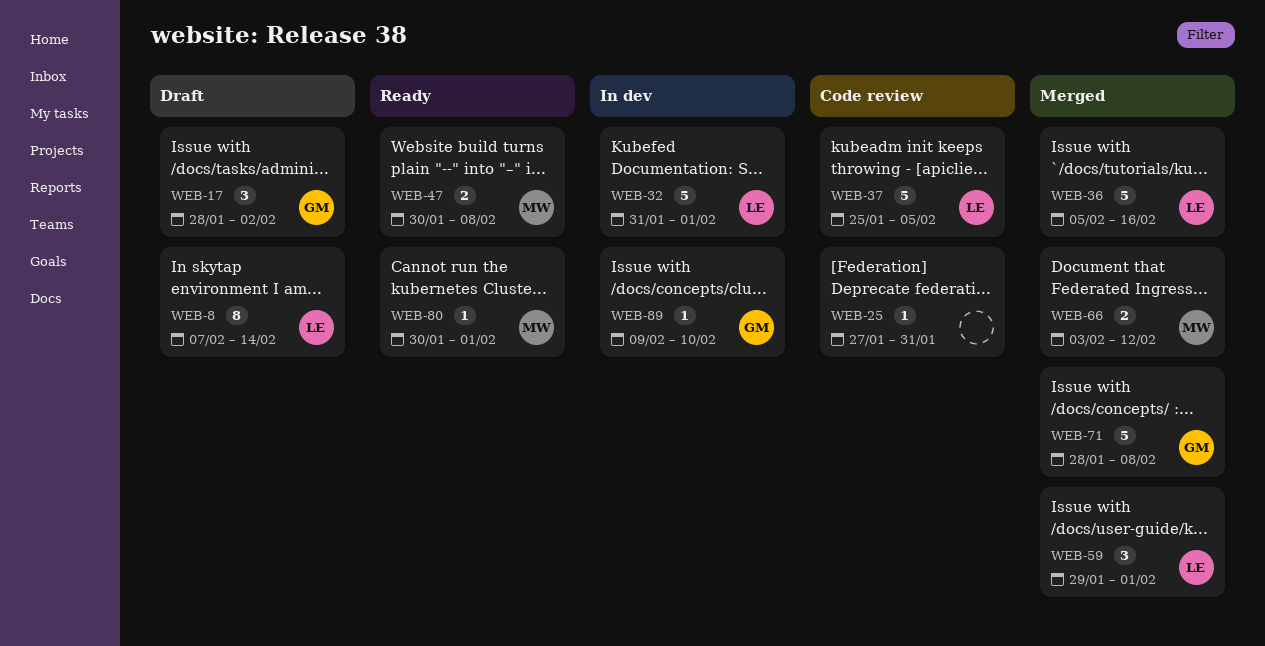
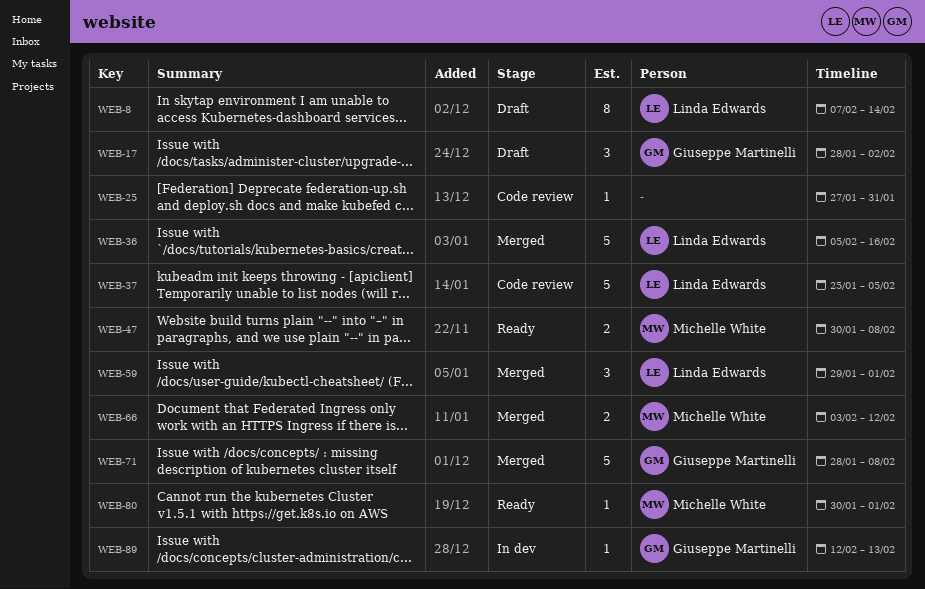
WEB-32: present -> none
WEB-89, start: Feb 9 -> Feb 12
WEB-89, due: Feb 10 -> Feb 13

